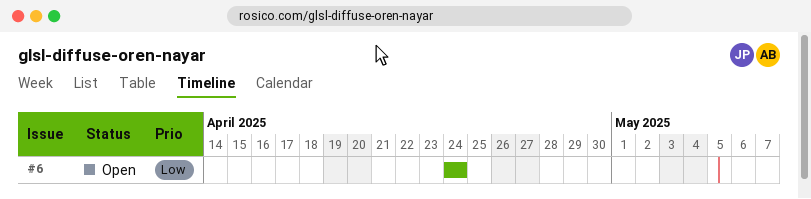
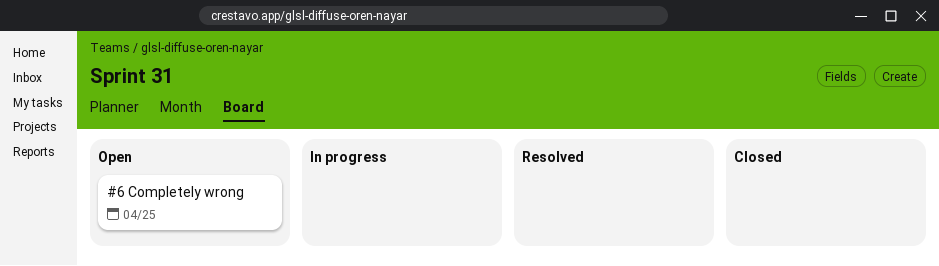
#6, due: Apr 24 -> Apr 25

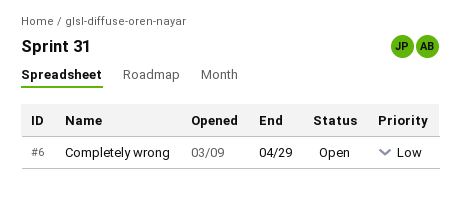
#6, due: Apr 25 -> Apr 29

